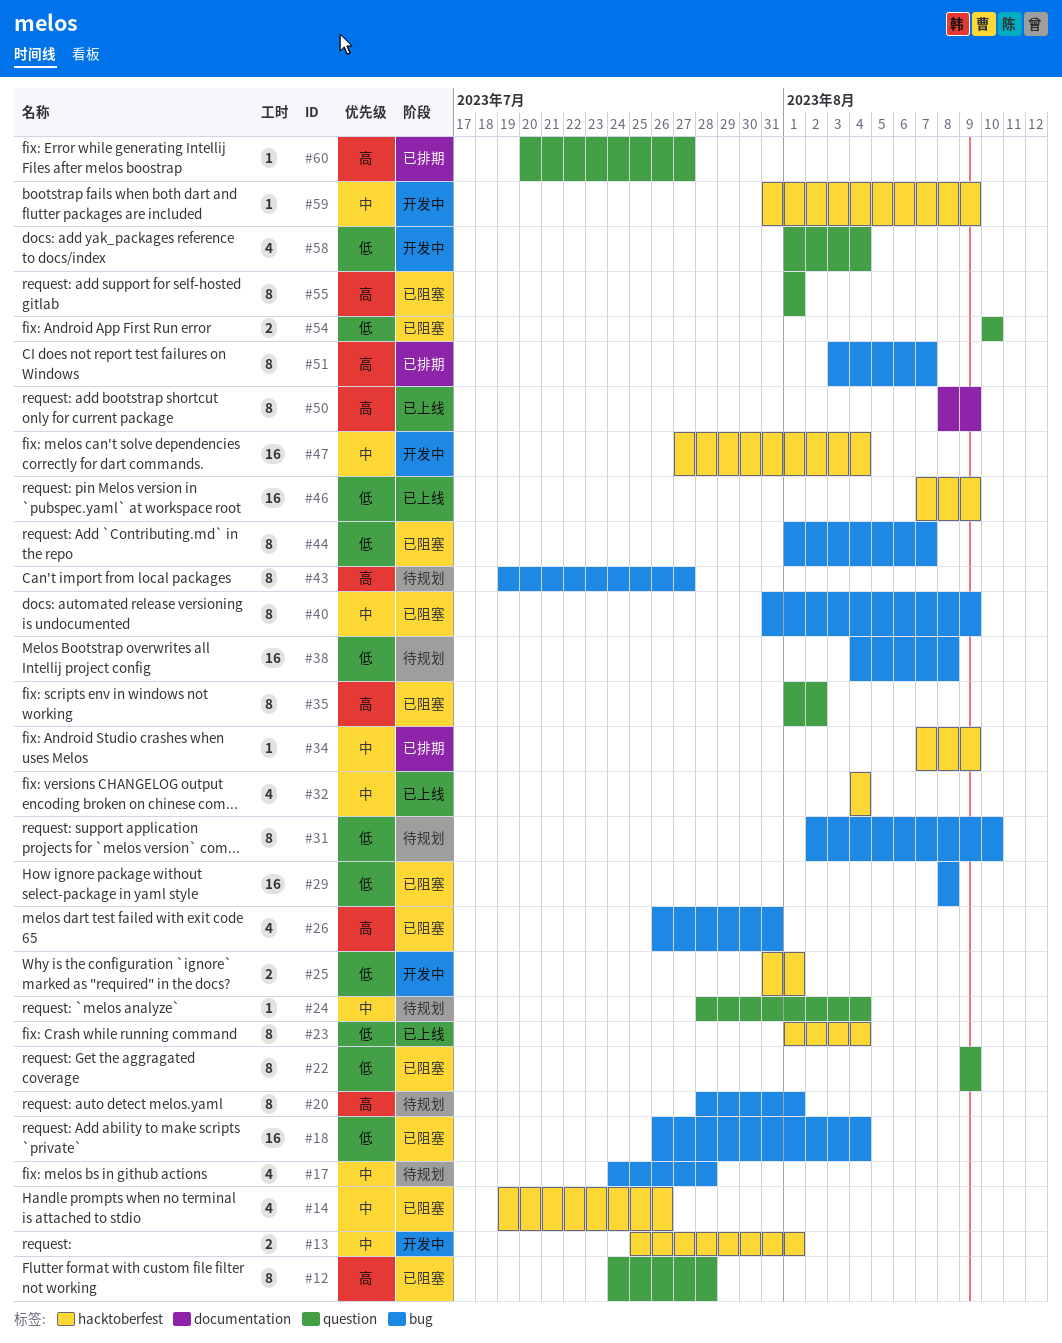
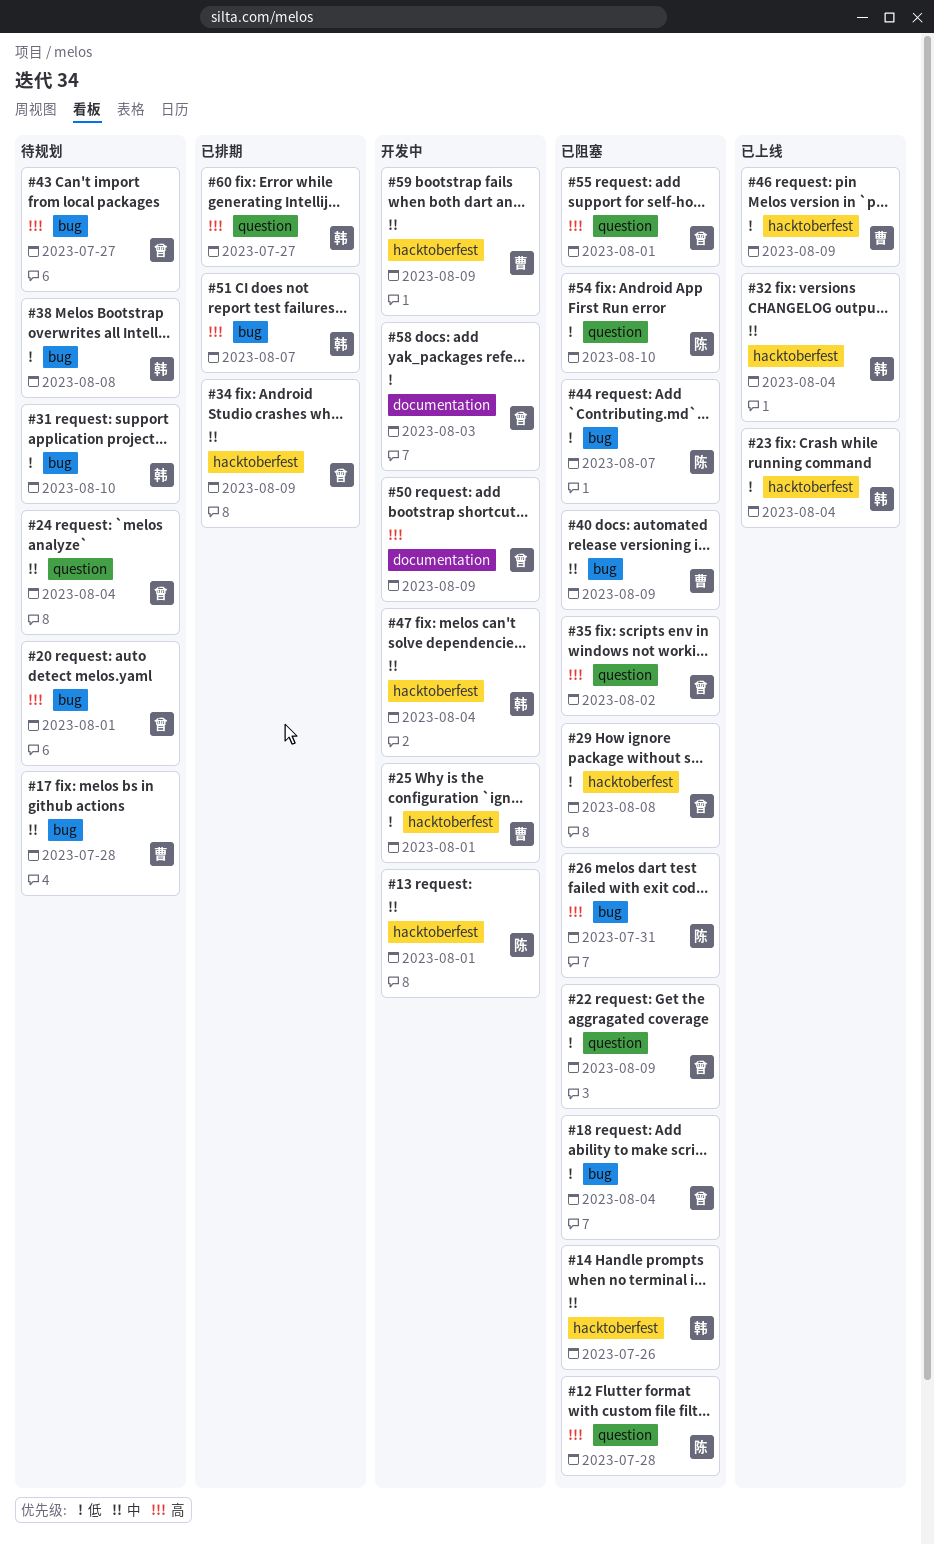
#29, label: bug -> hacktoberfest
#50, status: 已上线 -> 开发中
#58, label: question -> documentation
#58, due: Aug 4 -> Aug 3

